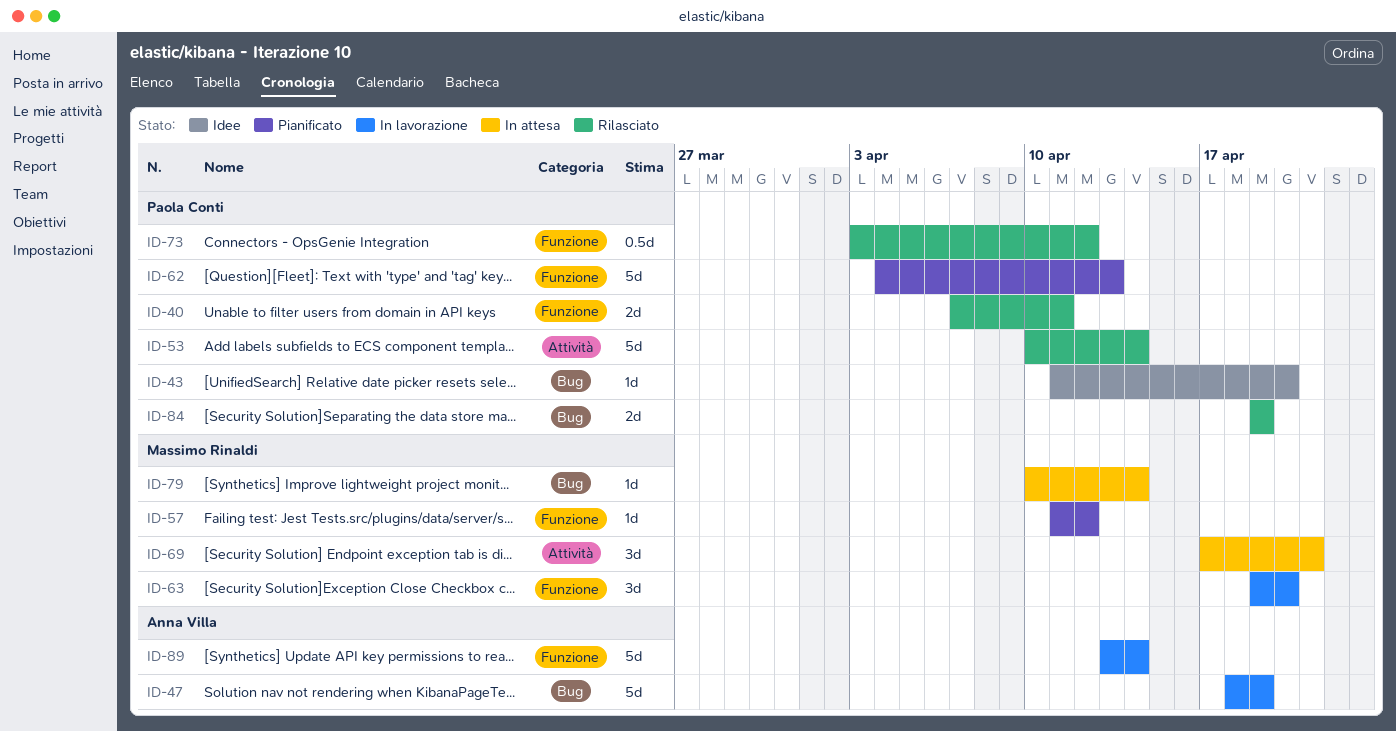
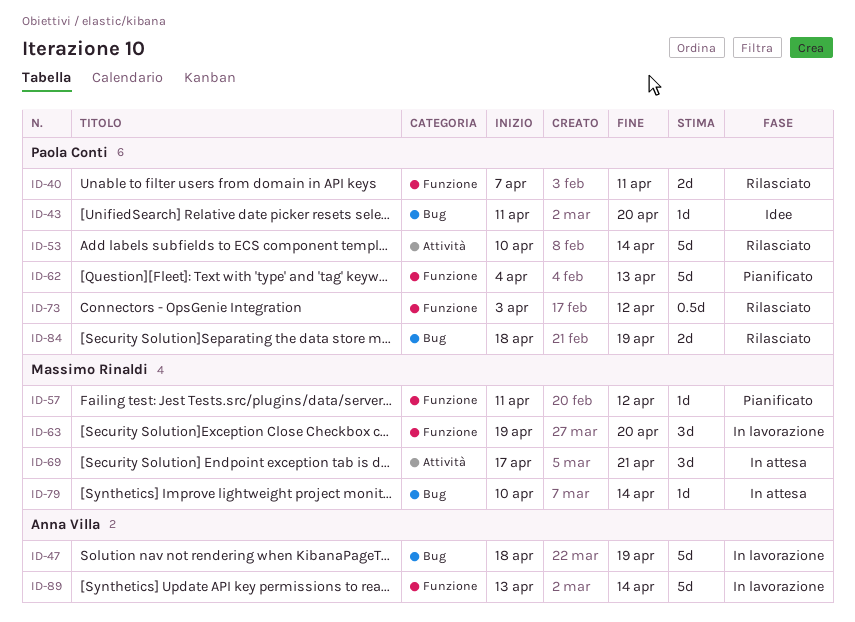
ID-84, start: Apr 19 -> Apr 18

